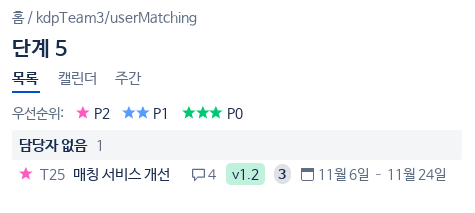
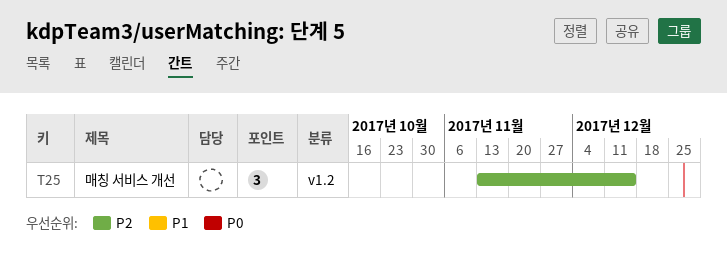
T25, start: Nov 6 -> Nov 13
T25, due: Nov 24 -> Dec 15

